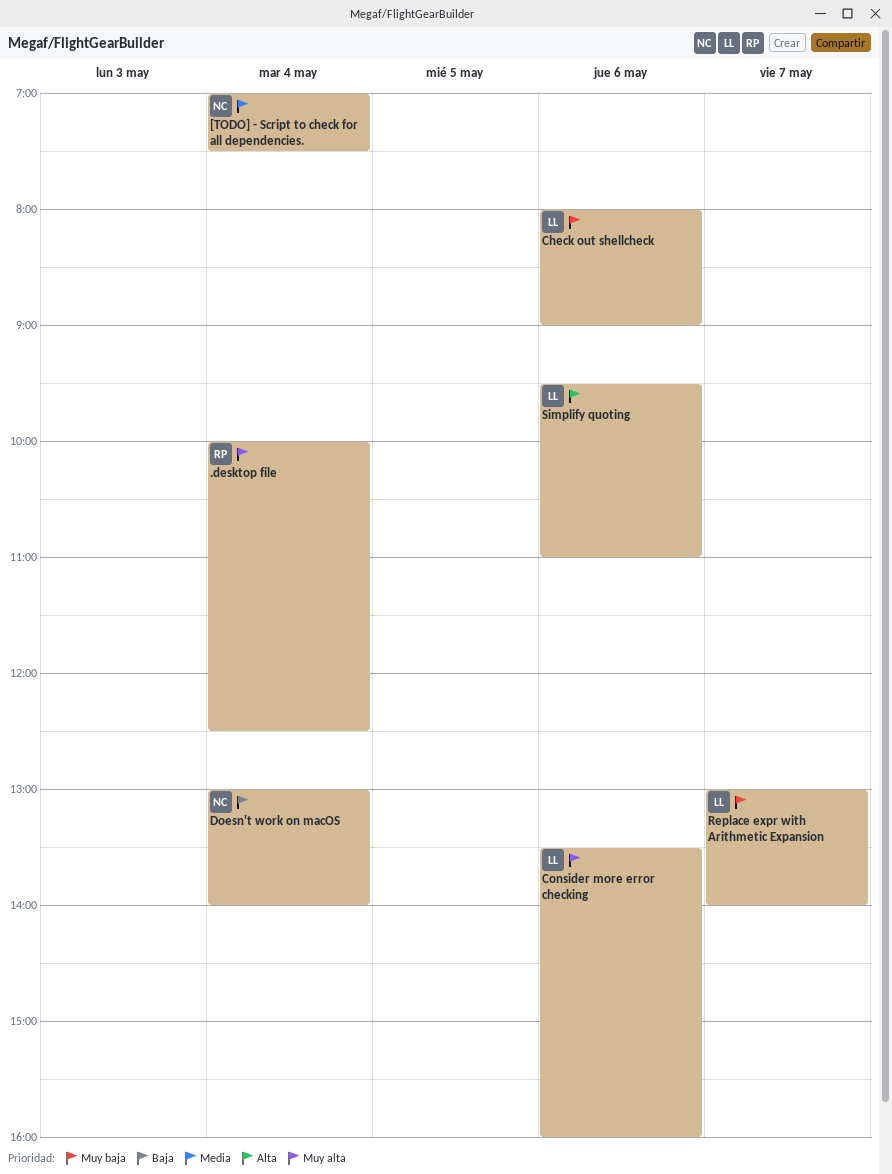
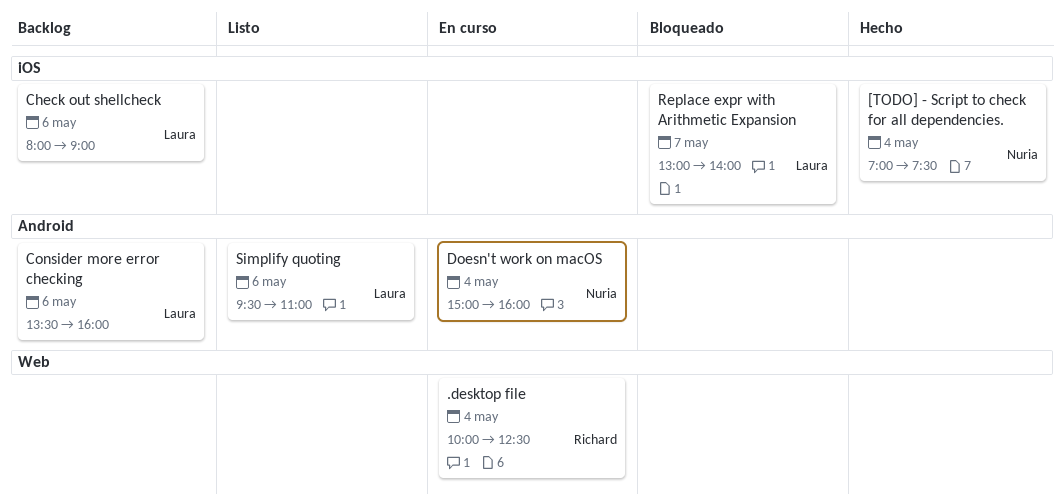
Doesn't work on macOS, begins: 13:00 -> 15:00
Doesn't work on macOS, ends: 14:00 -> 16:00

